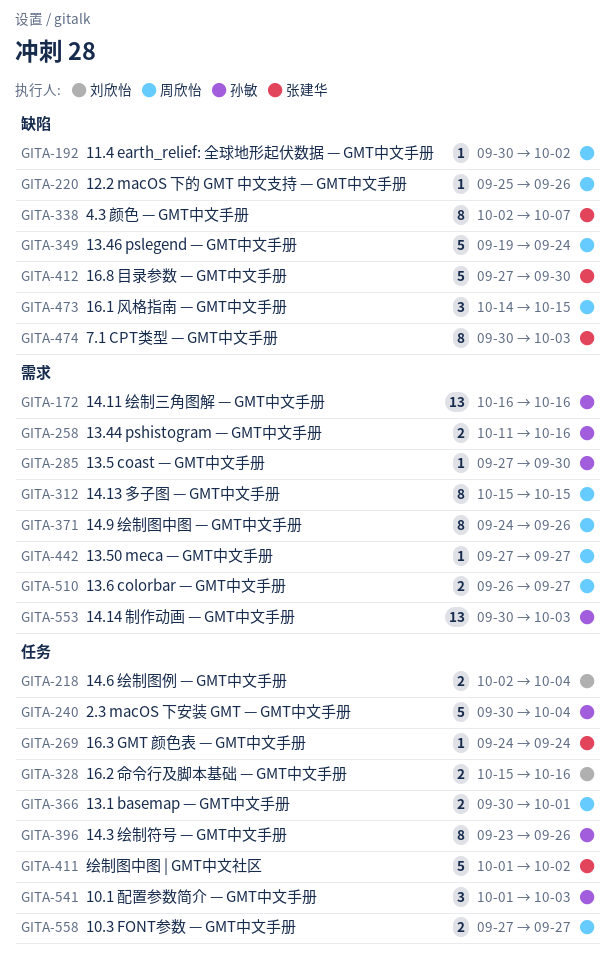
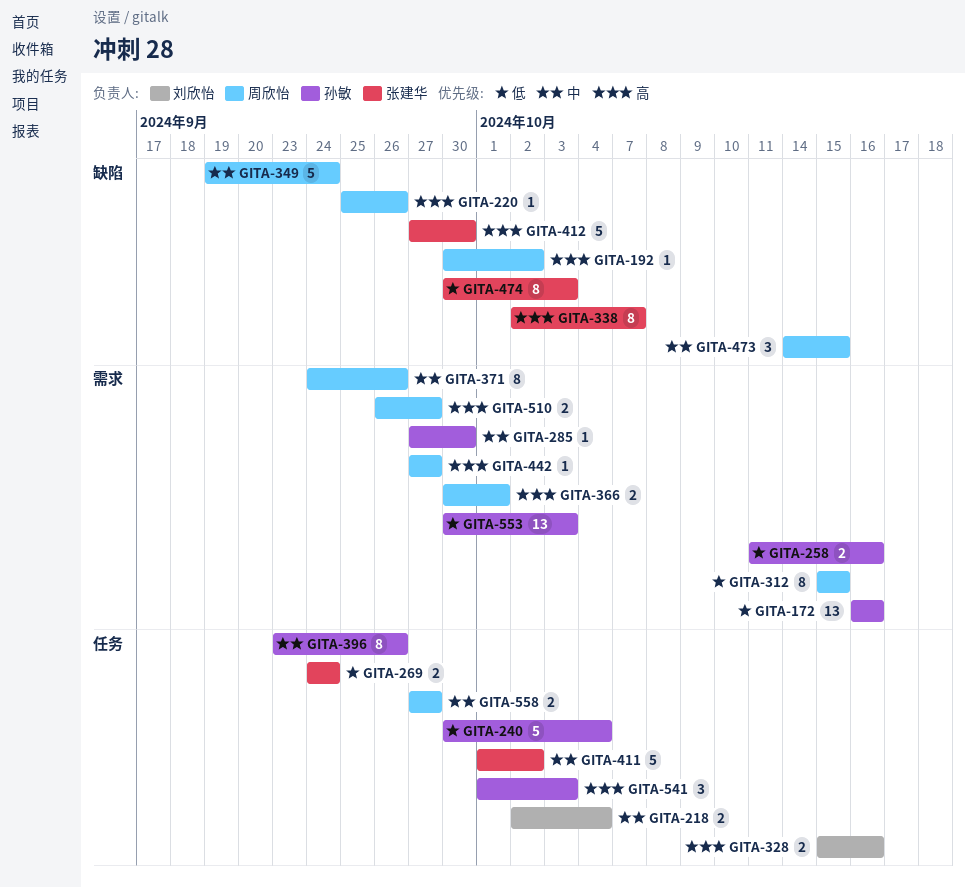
GITA-269, estimate: 1 -> 2
GITA-366, label: 任务 -> 需求

